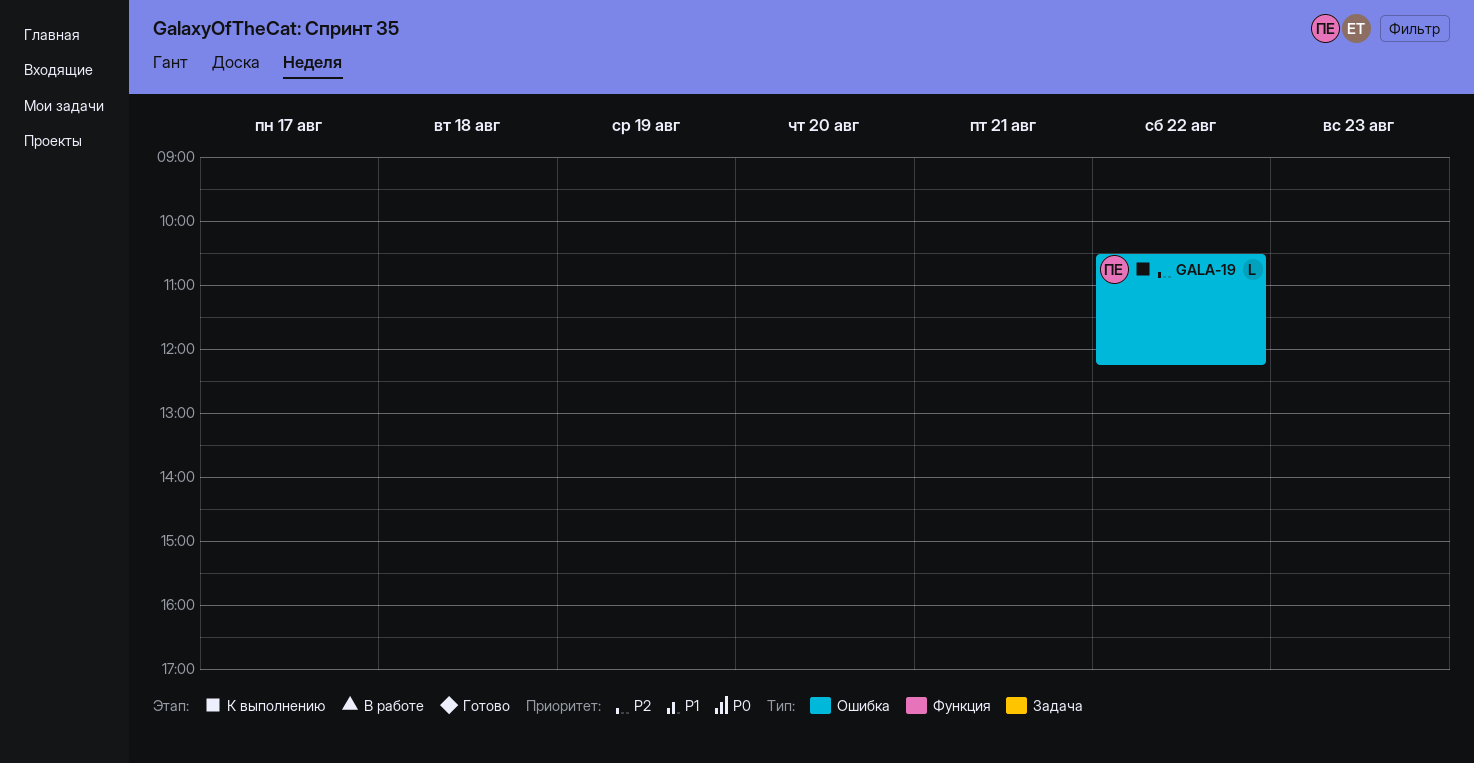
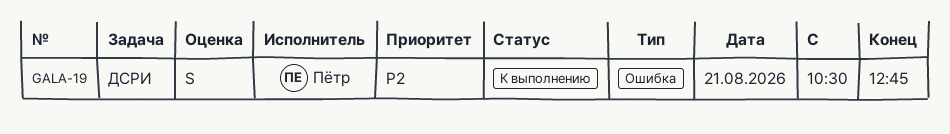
GALA-19, estimate: L -> S
GALA-19, day: Aug 22 -> Aug 21
GALA-19, ends: 12:15 -> 12:45

